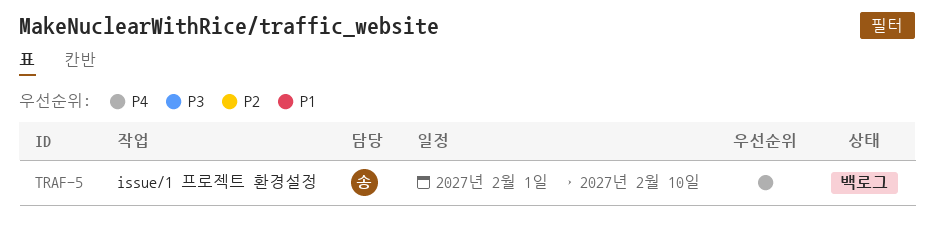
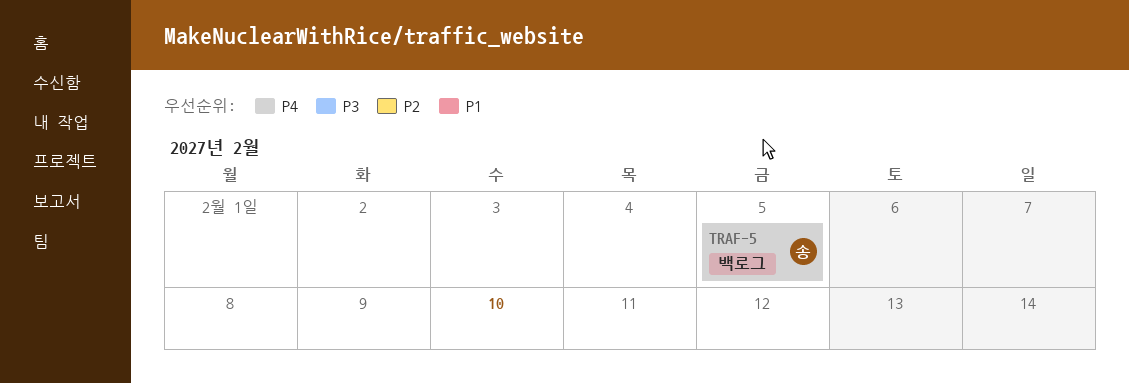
TRAF-5, due: Feb 10 -> Feb 5

